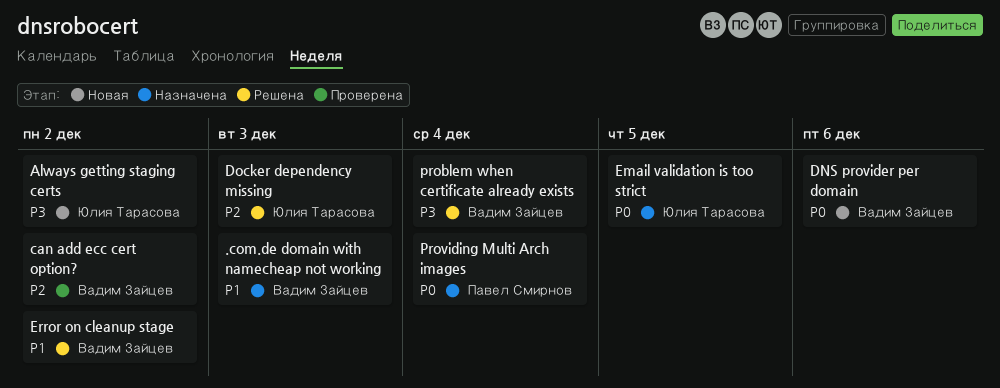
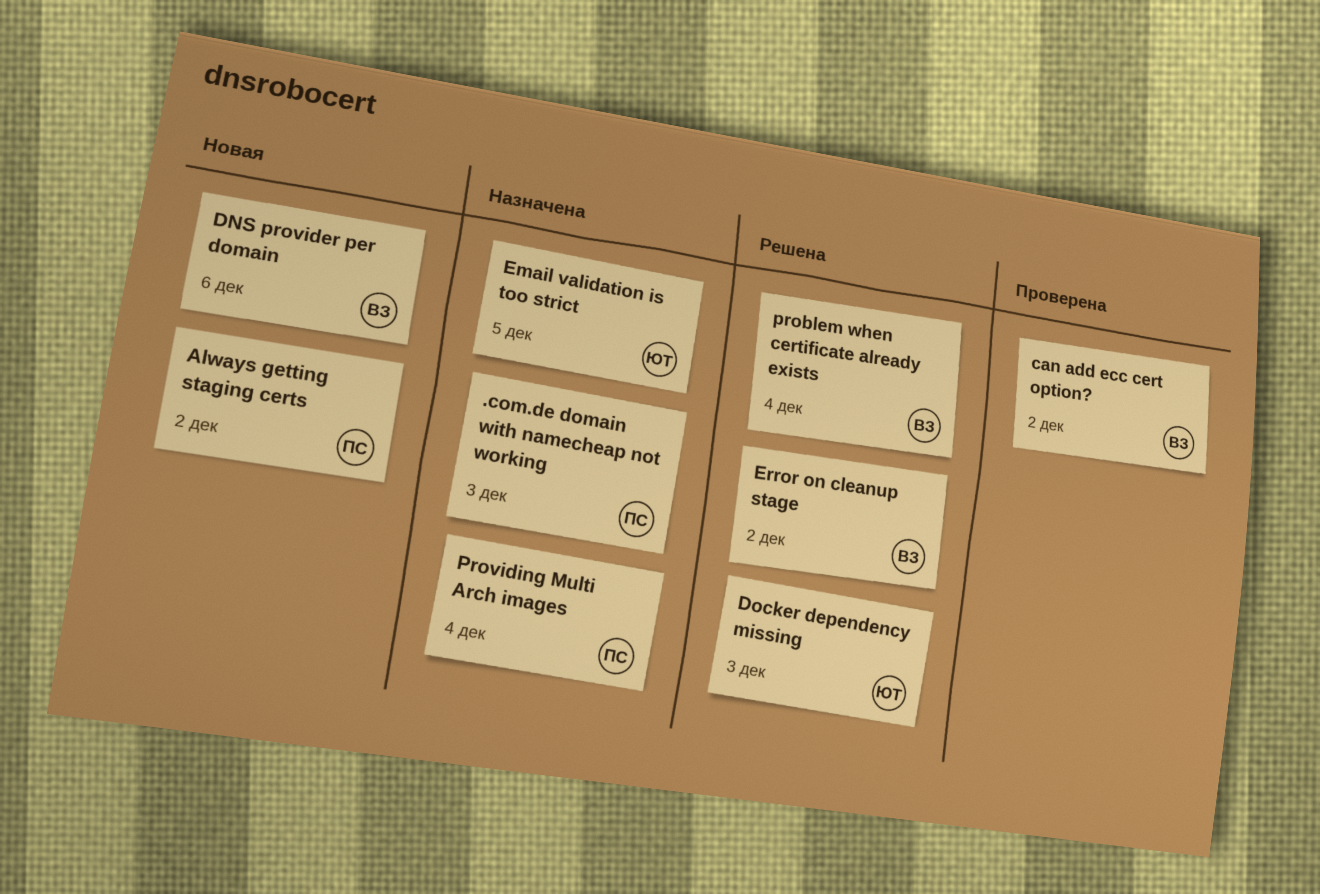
.com.de domain with namecheap not working, owner: Вадим Зайцев -> Павел Смирнов
Always getting staging certs, owner: Юлия Тарасова -> Павел Смирнов

